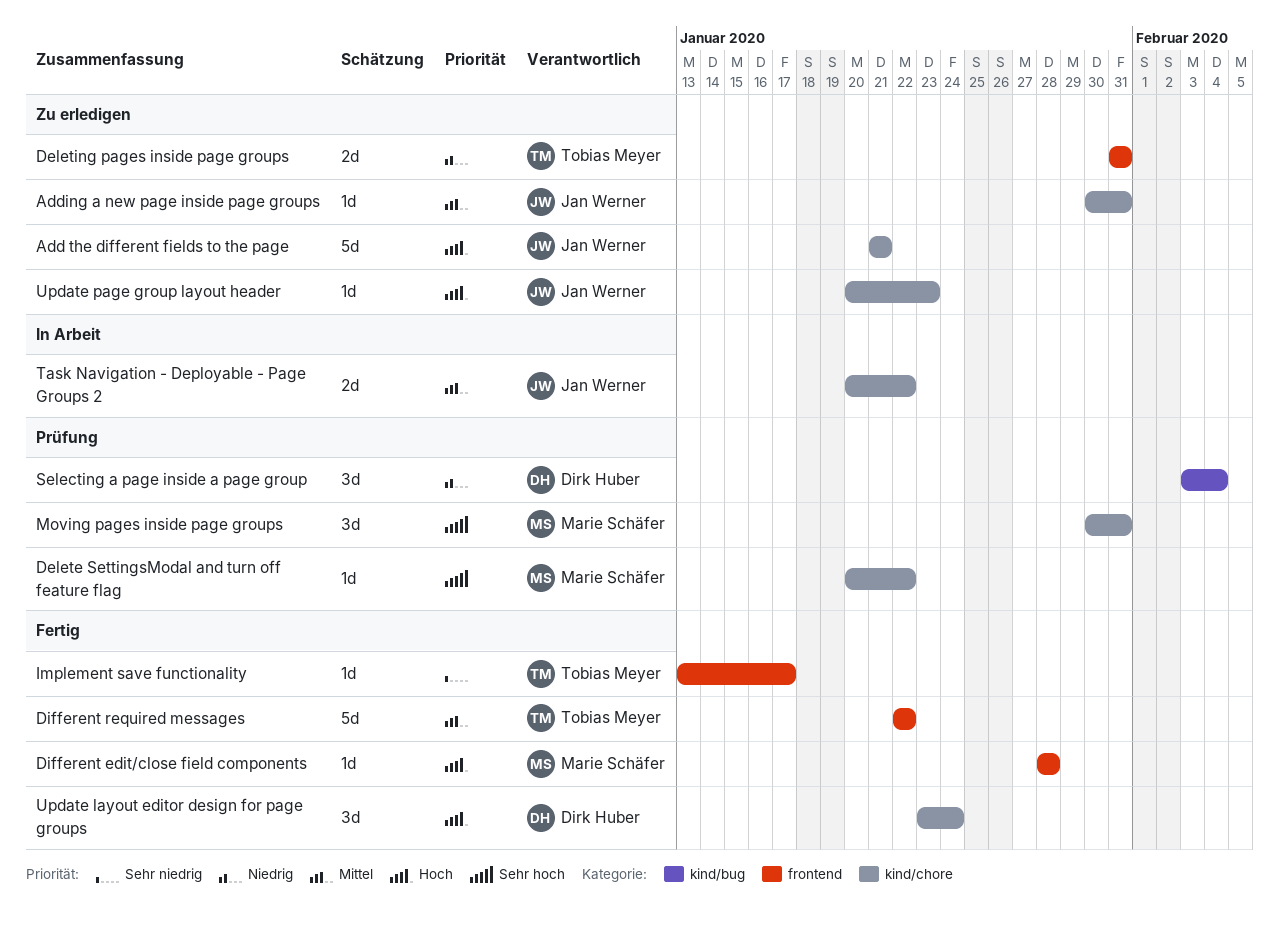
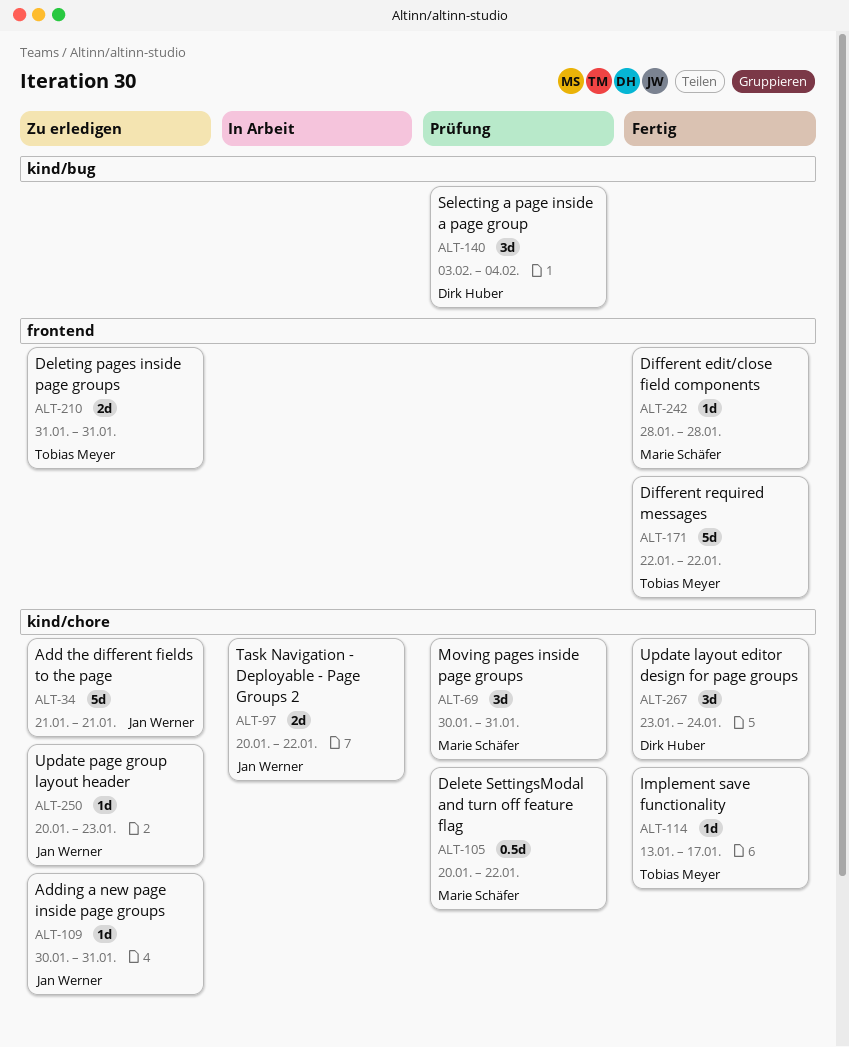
Delete SettingsModal and turn off feature flag, estimate: 1d -> 0.5d
Implement save functionality, label: frontend -> kind/chore

